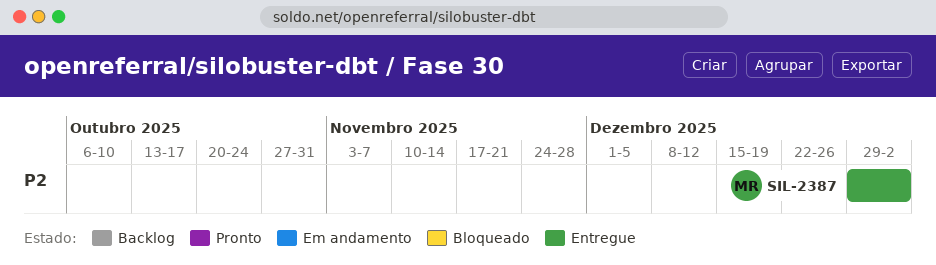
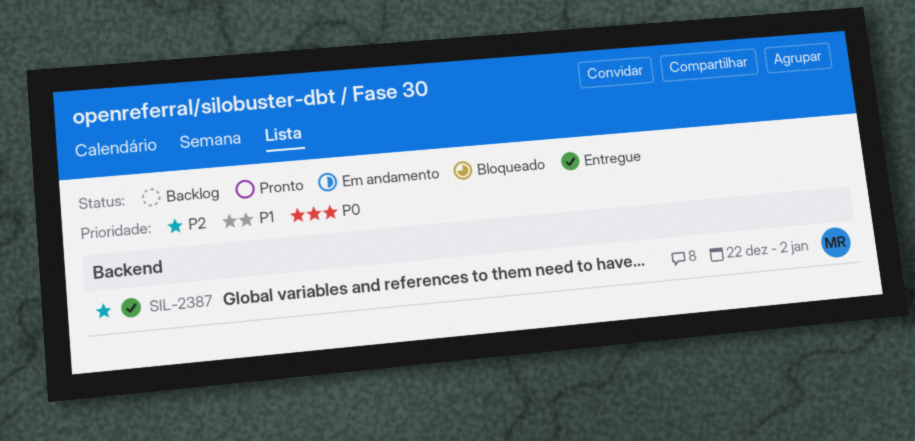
SIL-2387, start: Dec 29 -> Dec 22

